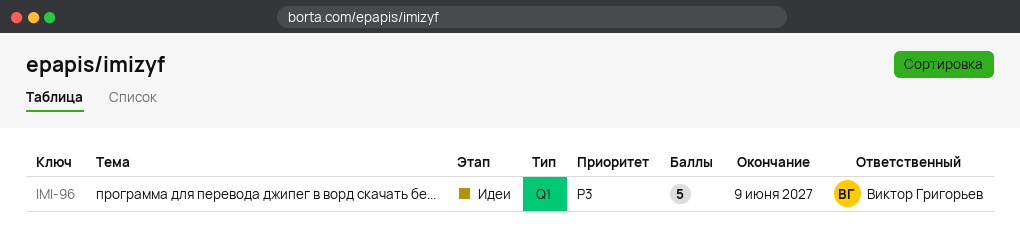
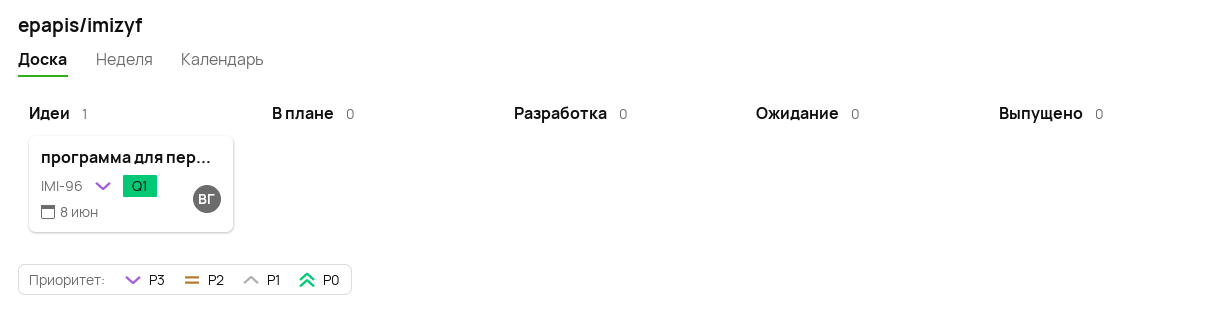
IMI-96, due: Jun 9 -> Jun 8

